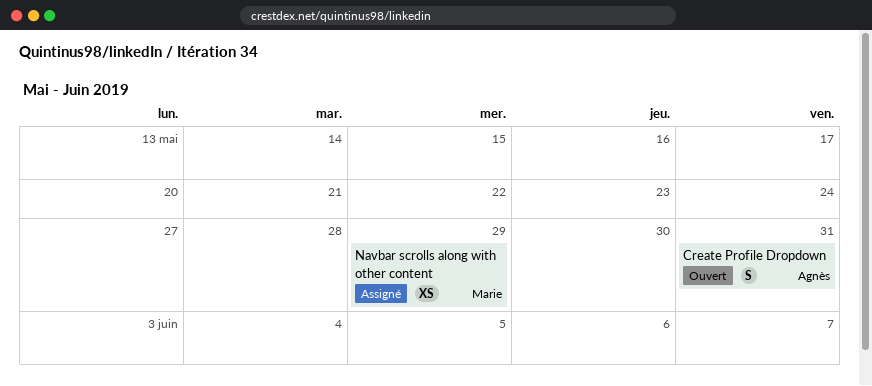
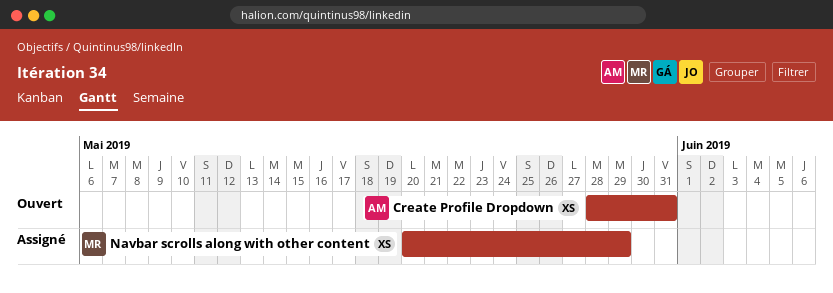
Create Profile Dropdown, estimate: S -> XS

